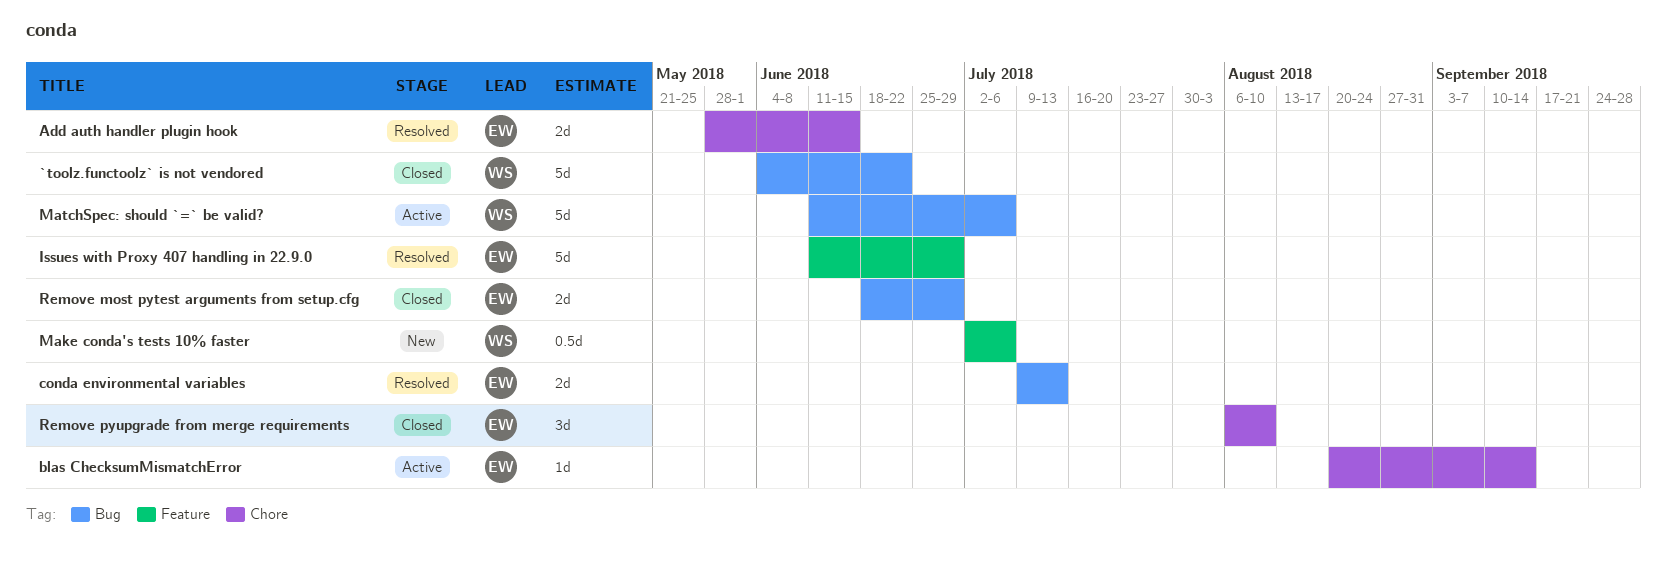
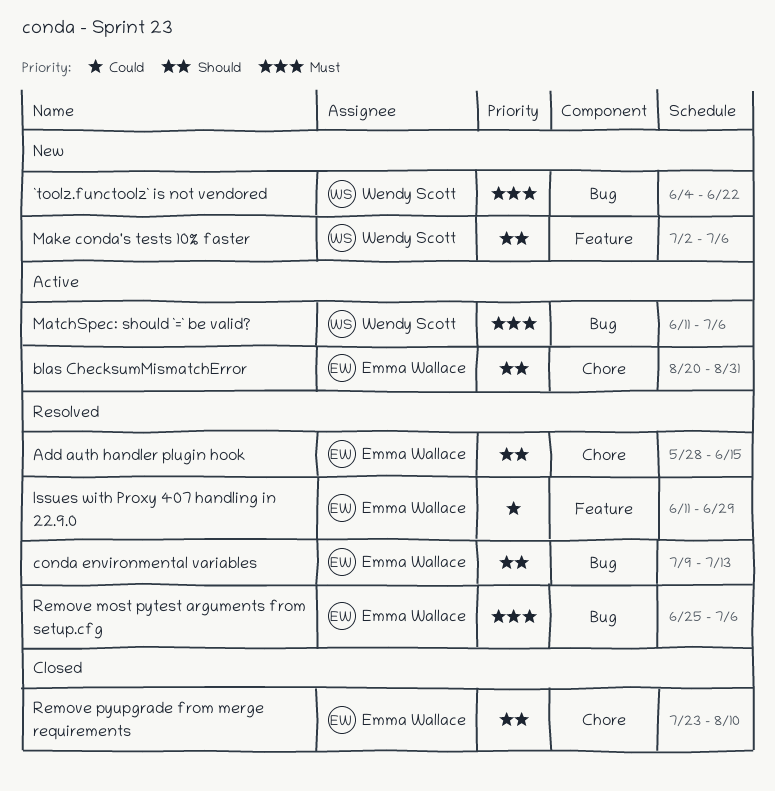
`toolz.functoolz` is not vendored, status: Closed -> New
blas ChecksumMismatchError, due: Sep 14 -> Aug 31
Remove most pytest arguments from setup.cfg, status: Closed -> Resolved
Remove most pytest arguments from setup.cfg, start: Jun 18 -> Jun 25
Remove most pytest arguments from setup.cfg, due: Jun 29 -> Jul 6
Remove pyupgrade from merge requirements, start: Aug 6 -> Jul 23

